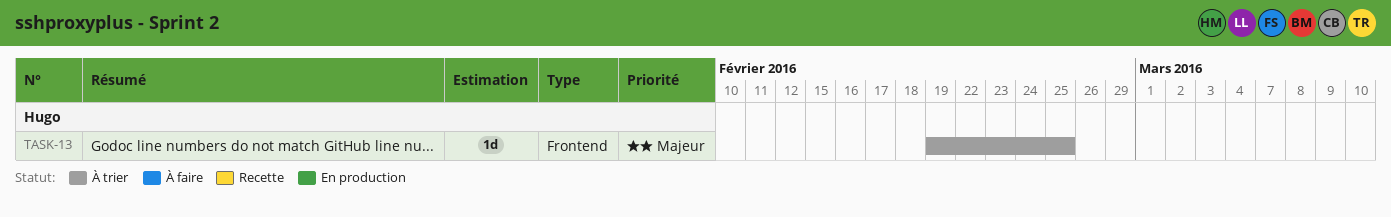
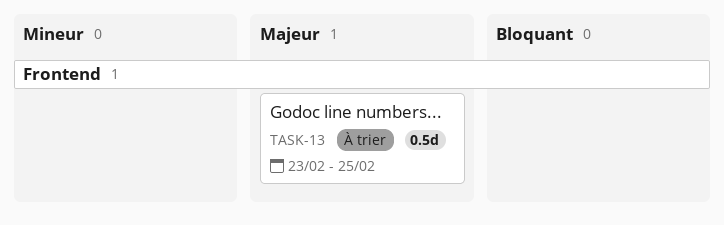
TASK-13, estimate: 1d -> 0.5d
TASK-13, start: Feb 19 -> Feb 23

